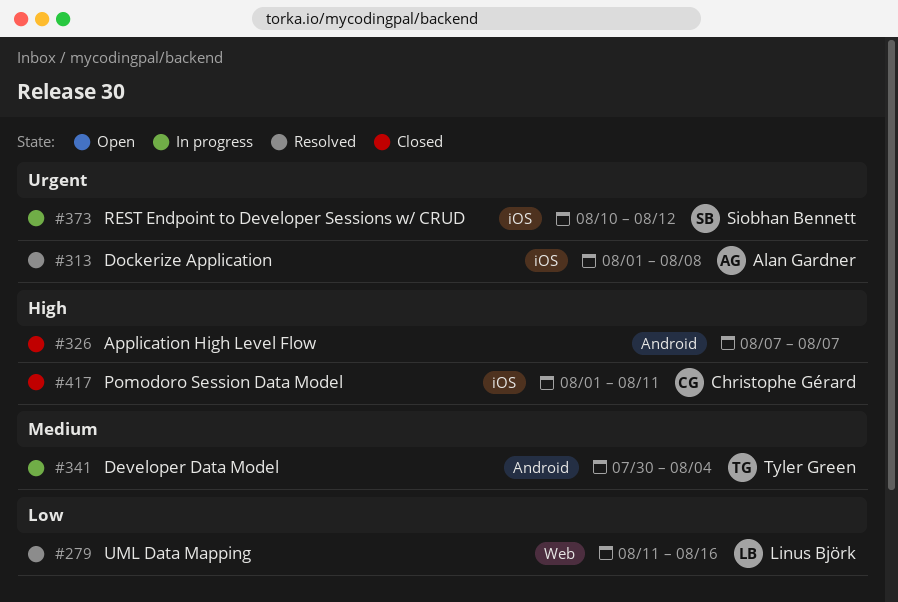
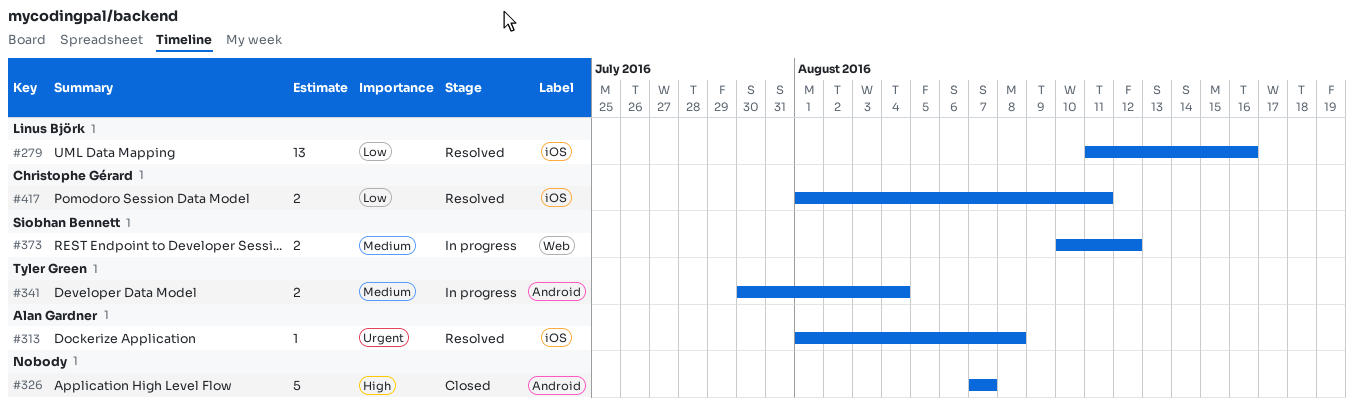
#279, label: Web -> iOS
#373, priority: Urgent -> Medium
#373, label: iOS -> Web
#417, status: Closed -> Resolved
#417, priority: High -> Low

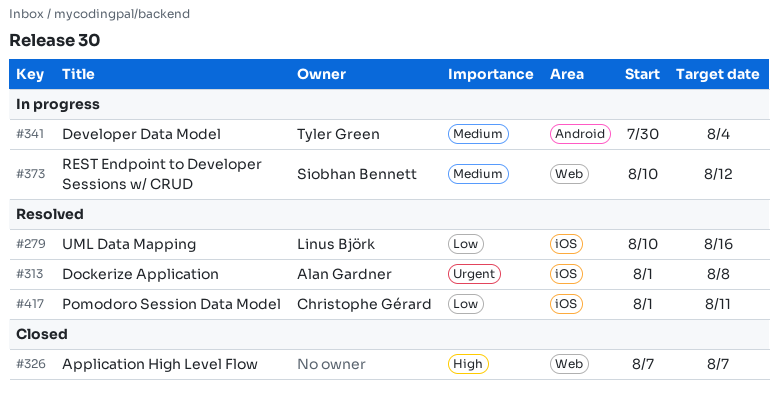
#279, start: Aug 11 -> Aug 10
#326, label: Android -> Web

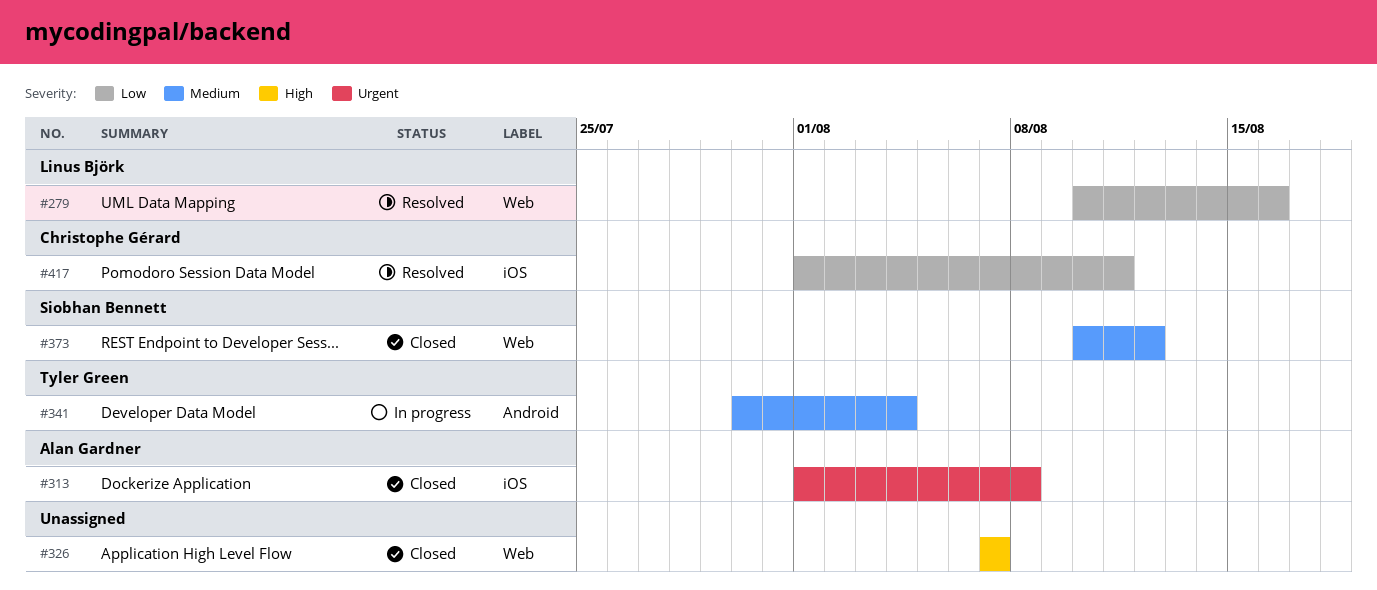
#279, label: iOS -> Web
#313, status: Resolved -> Closed
#373, status: In progress -> Closed

